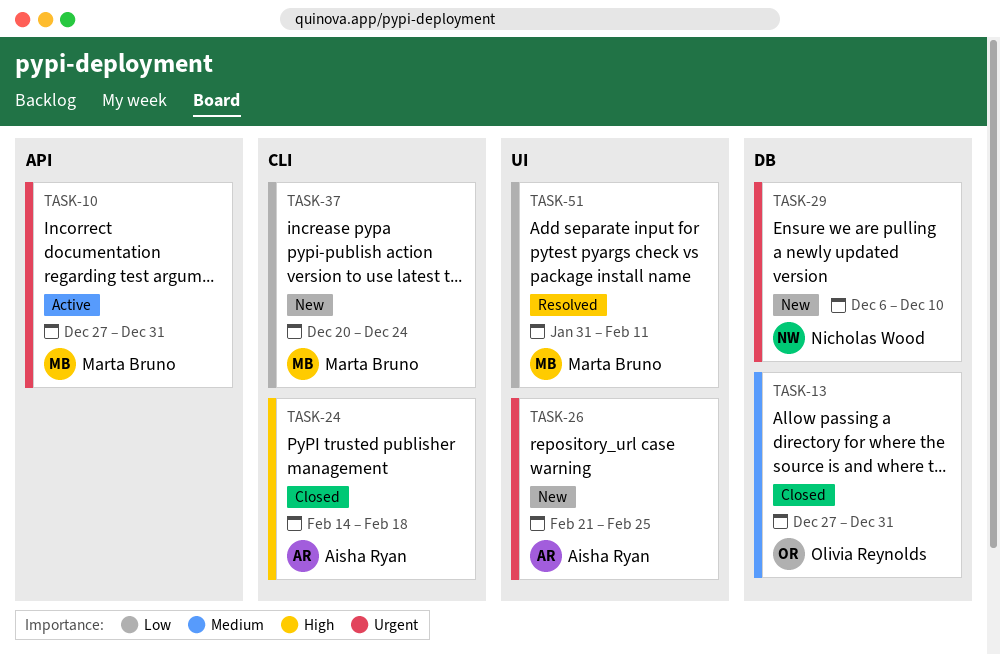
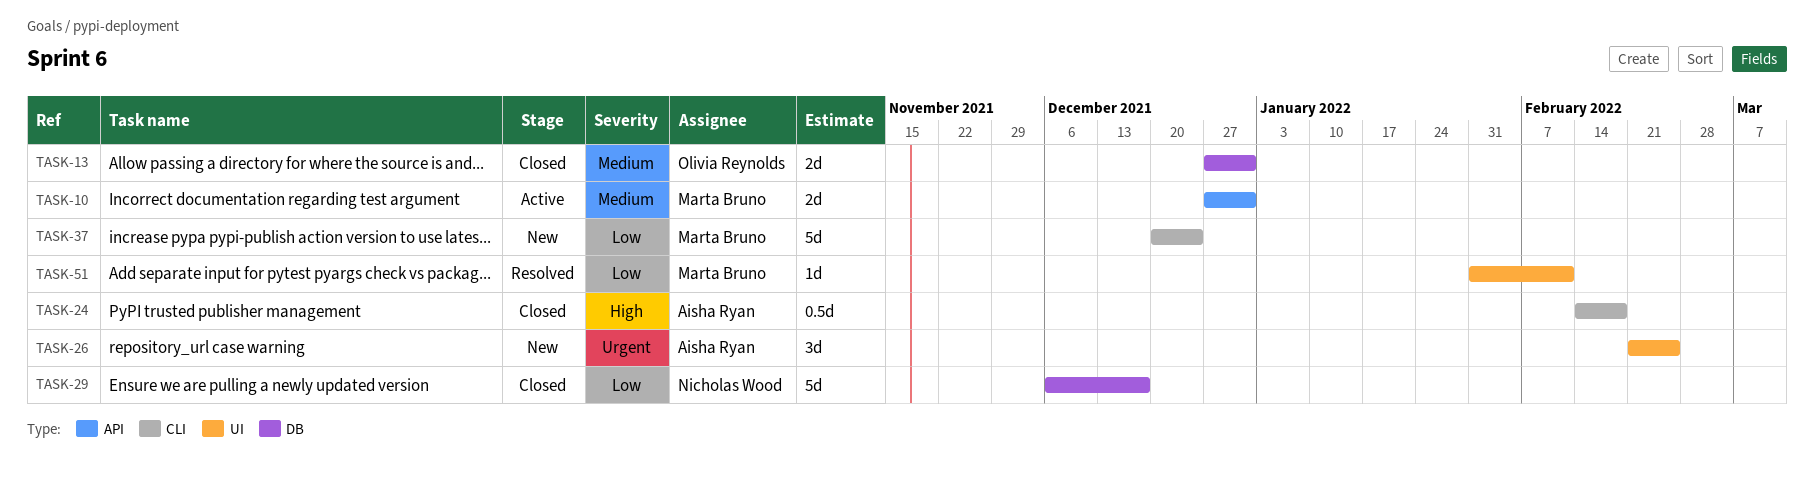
TASK-10, priority: Urgent -> Medium
TASK-29, status: New -> Closed
TASK-29, priority: Urgent -> Low
TASK-29, due: Dec 10 -> Dec 17

